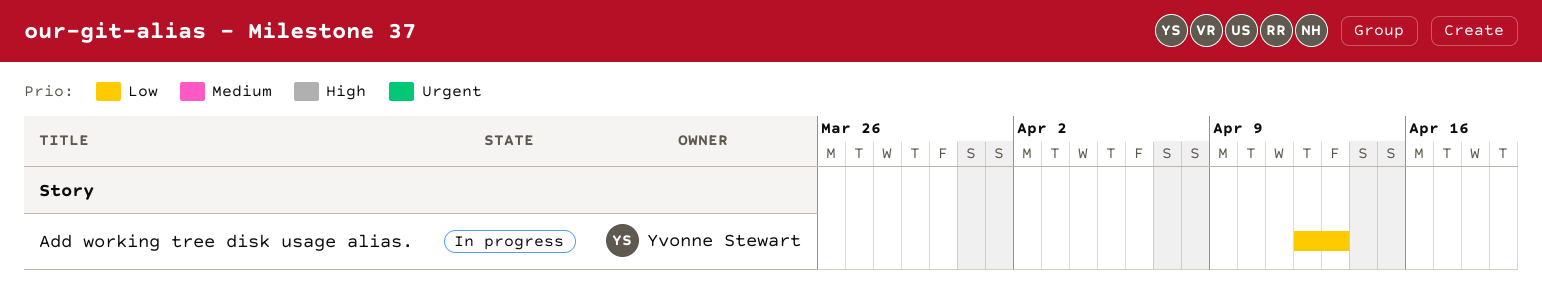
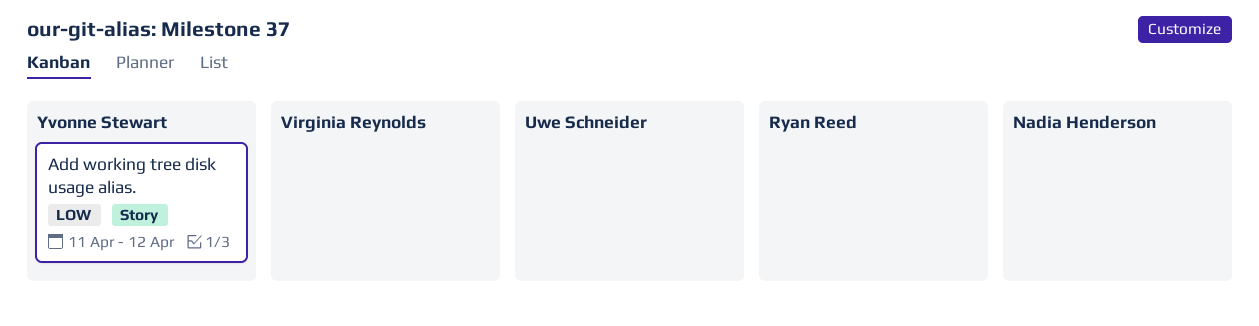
Add working tree disk usage alias., start: Apr 12 -> Apr 11
Add working tree disk usage alias., due: Apr 13 -> Apr 12

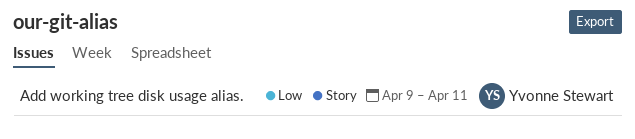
Add working tree disk usage alias., start: Apr 11 -> Apr 9
Add working tree disk usage alias., due: Apr 12 -> Apr 11

